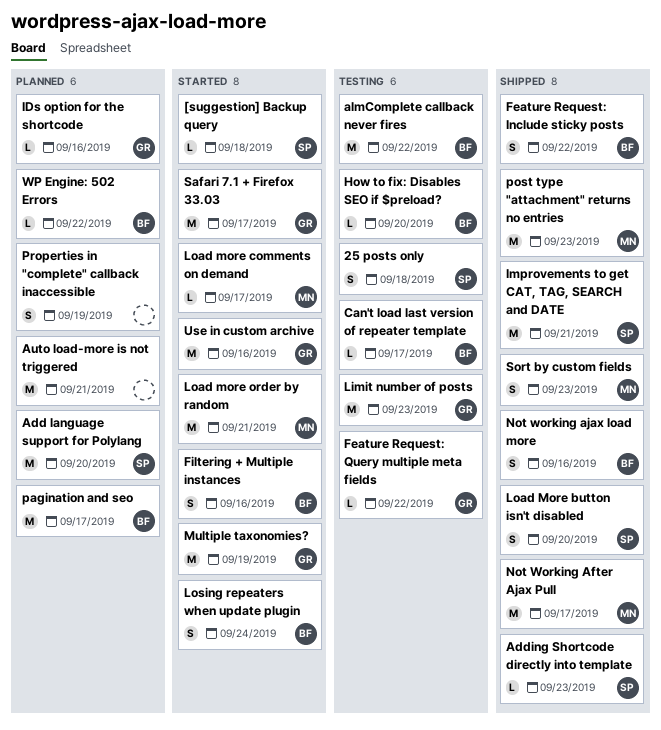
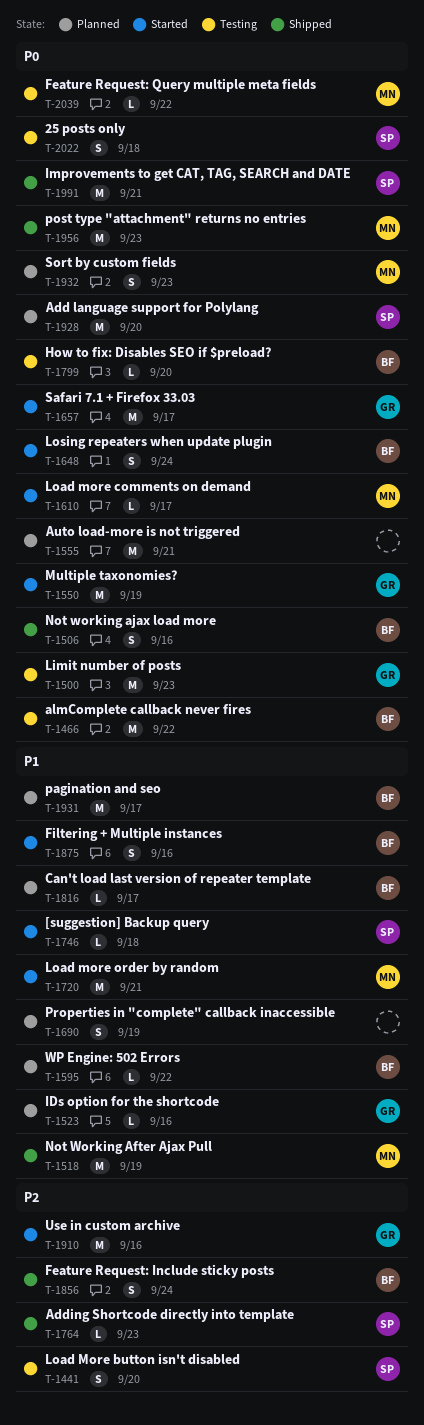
Can't load last version of repeater template, status: Testing -> Planned
Feature Request: Include sticky posts, due: Sep 22 -> Sep 24
Feature Request: Query multiple meta fields, owner: GR -> MN
Load More button isn't disabled, status: Shipped -> Testing
Not Working After Ajax Pull, due: Sep 17 -> Sep 19
Sort by custom fields, status: Shipped -> Planned

